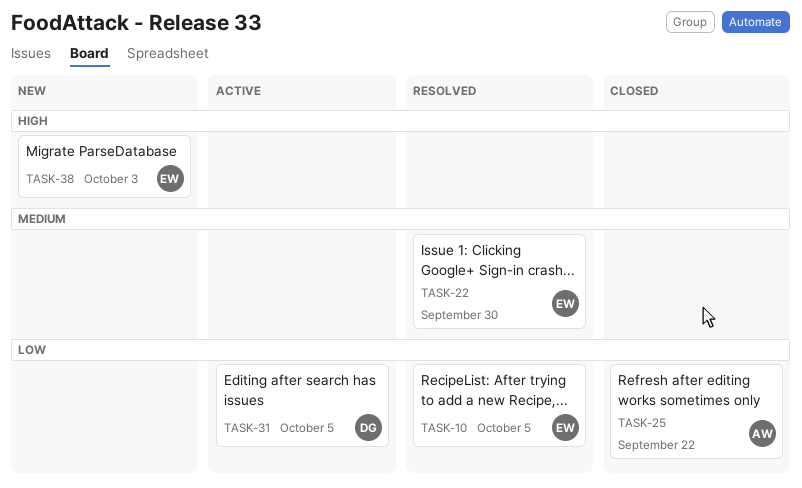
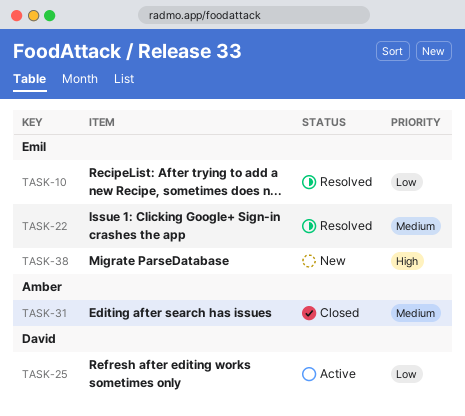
TASK-25, status: Closed -> Active
TASK-25, owner: Amber -> David
TASK-31, status: Active -> Closed
TASK-31, owner: David -> Amber
TASK-31, priority: Low -> Medium

